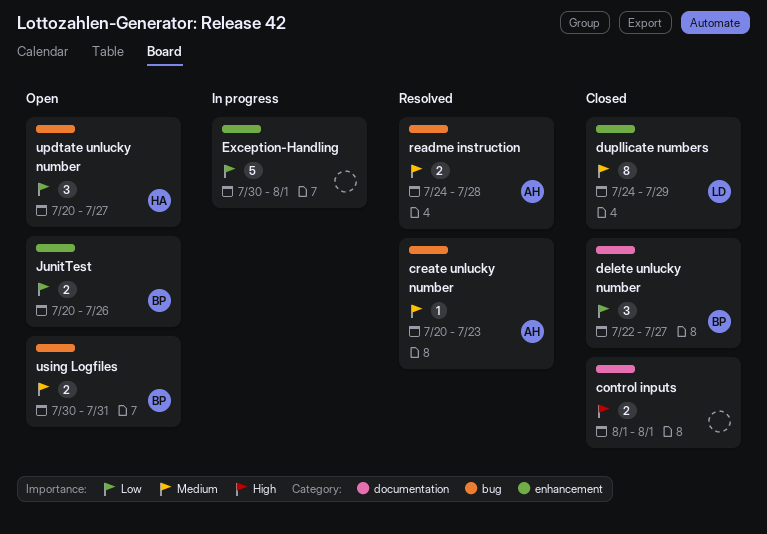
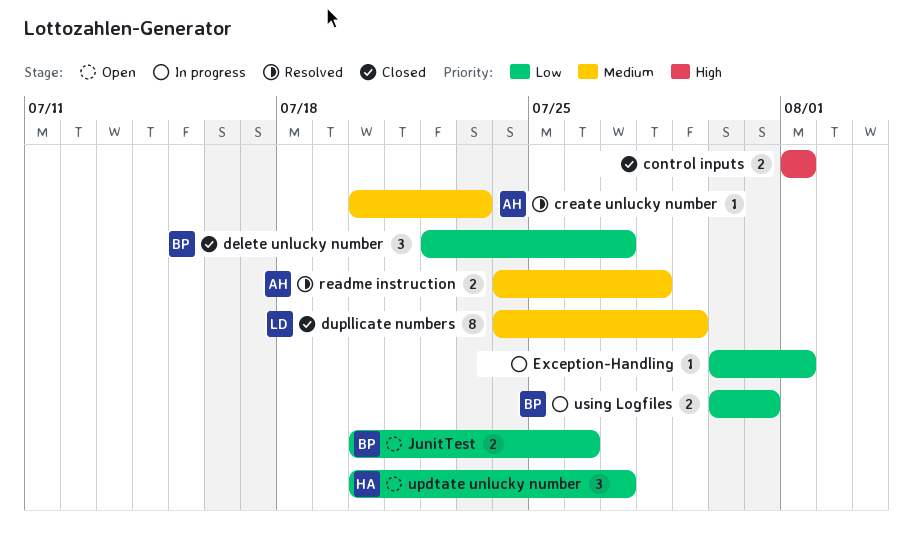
Exception-Handling, estimate: 5 -> 1
using Logfiles, status: Open -> In progress
using Logfiles, priority: Medium -> Low

